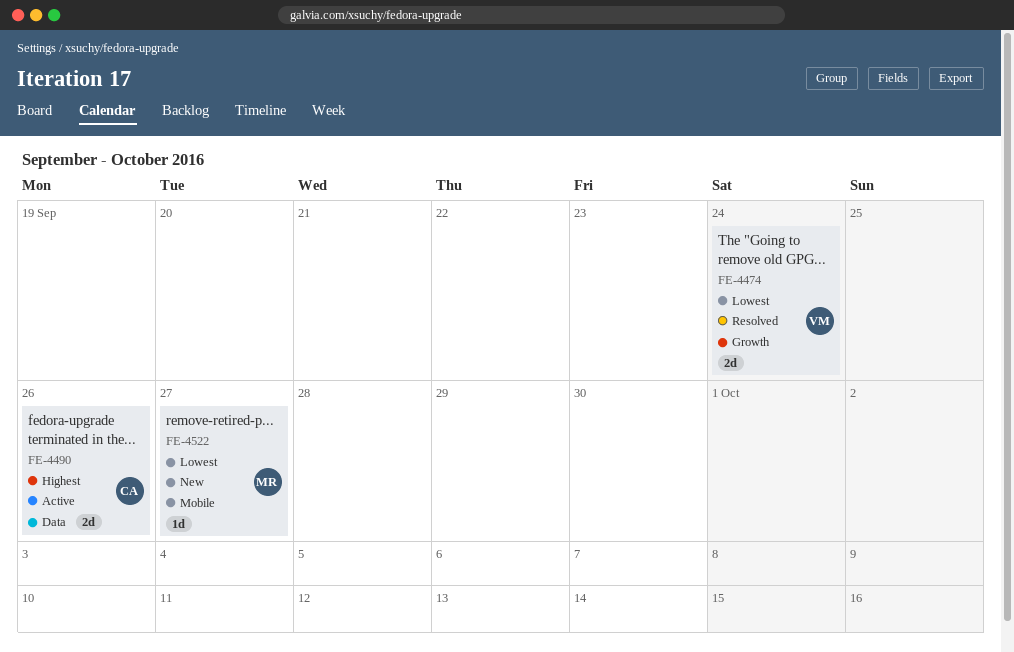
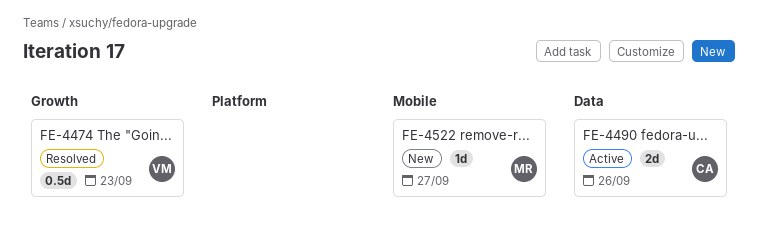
FE-4474, estimate: 2d -> 0.5d
FE-4474, due: Sep 24 -> Sep 23

